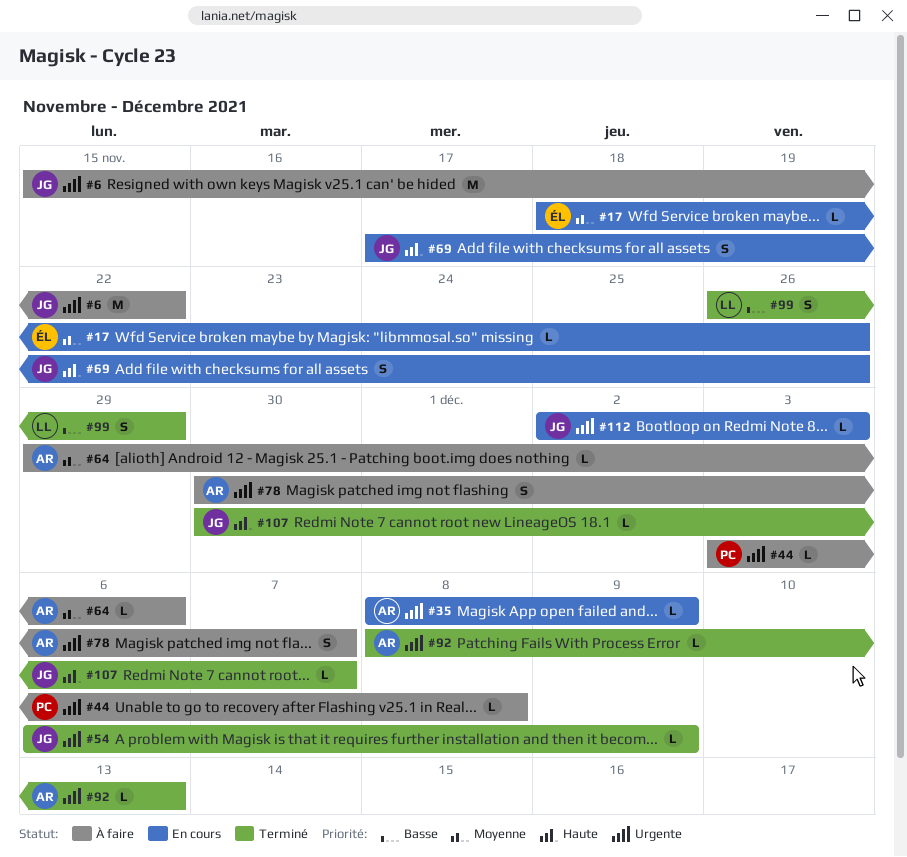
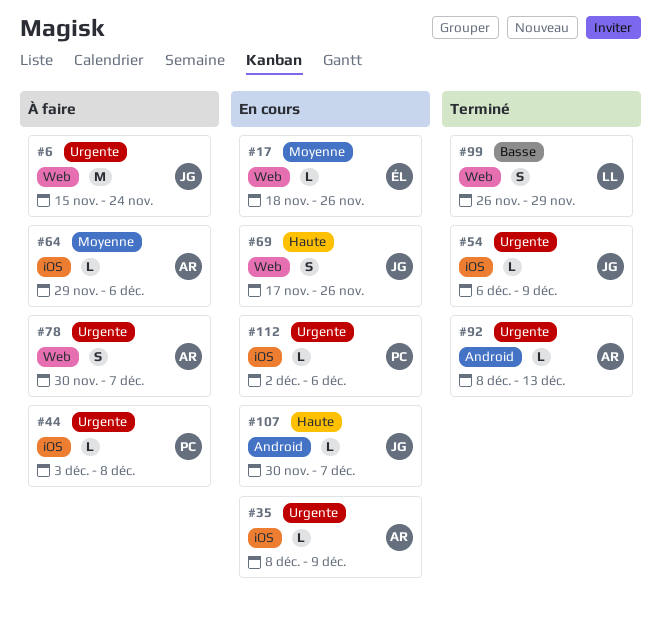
#6, due: Nov 22 -> Nov 24
#107, status: Terminé -> En cours
#112, owner: JG -> PC
#112, due: Dec 3 -> Dec 6

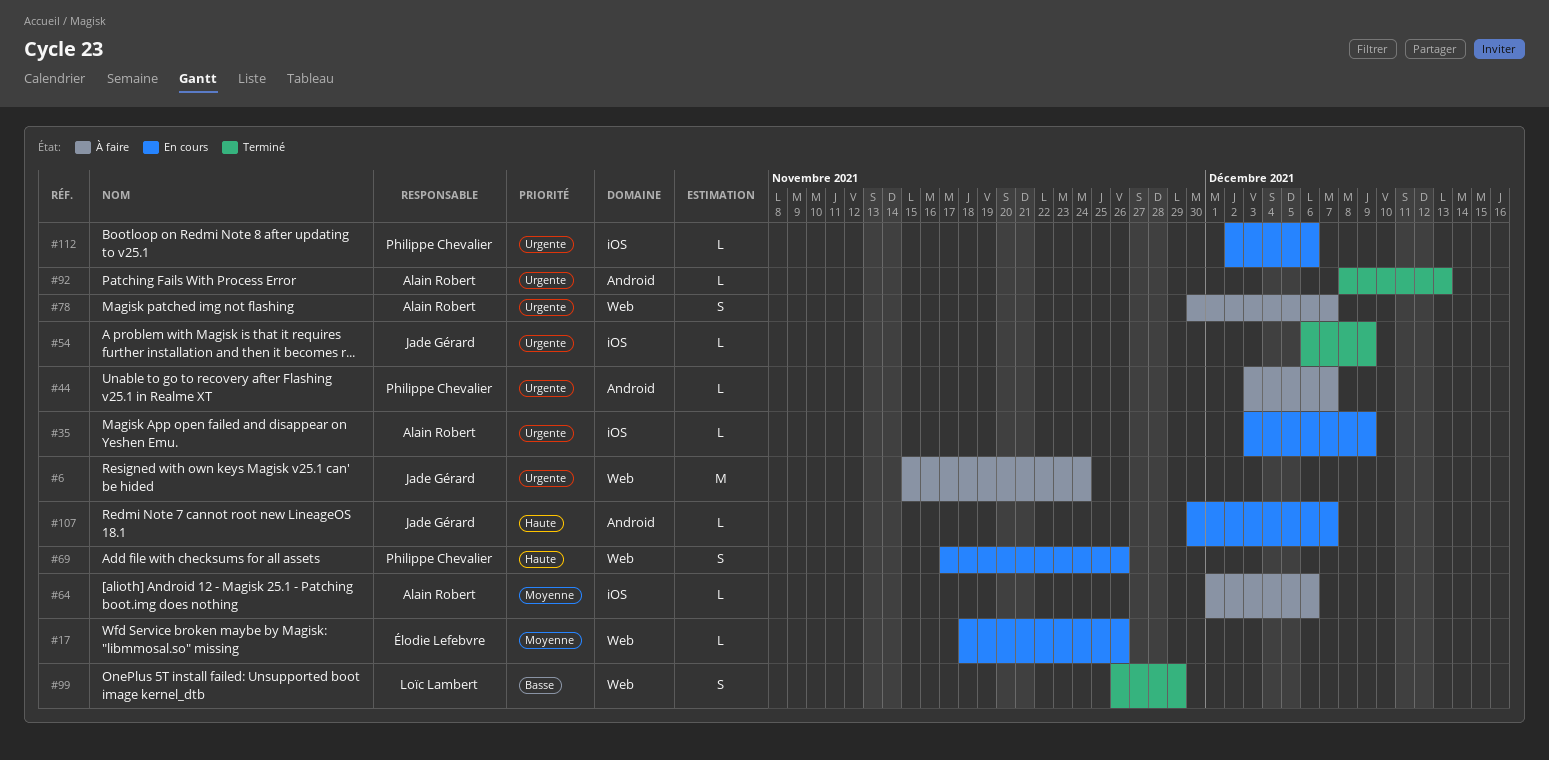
#35, start: Dec 8 -> Dec 3
#44, label: iOS -> Android
#44, due: Dec 8 -> Dec 7
#64, start: Nov 29 -> Dec 1
#69, owner: Jade Gérard -> Philippe Chevalier

